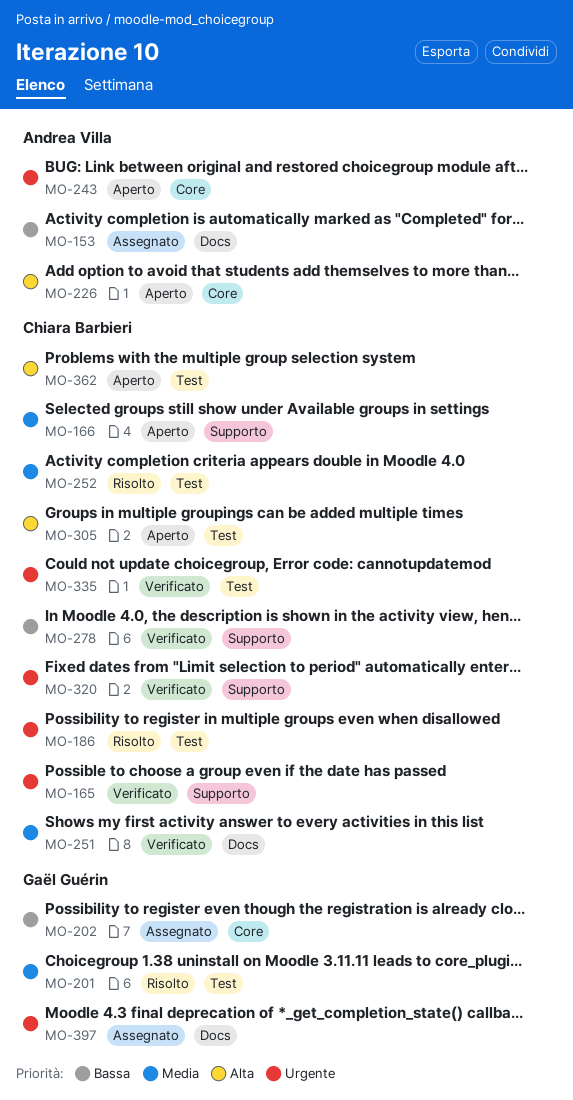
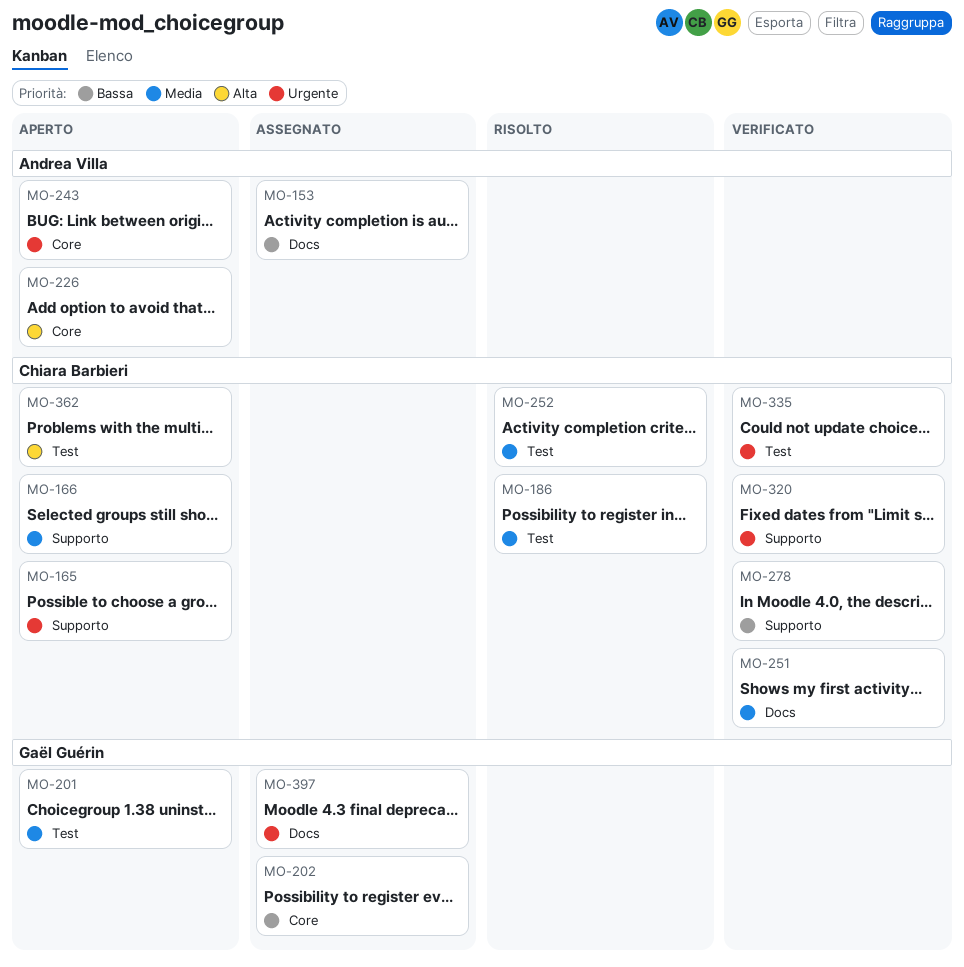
MO-165, status: Verificato -> Aperto
MO-186, priority: Urgente -> Media
MO-201, status: Risolto -> Aperto
MO-305: present -> none

